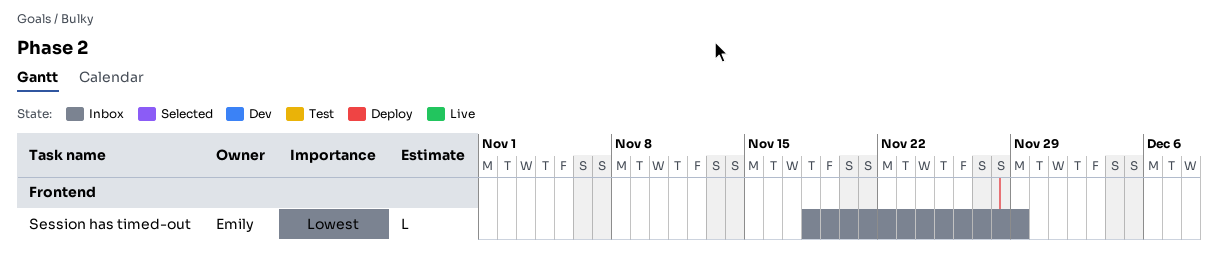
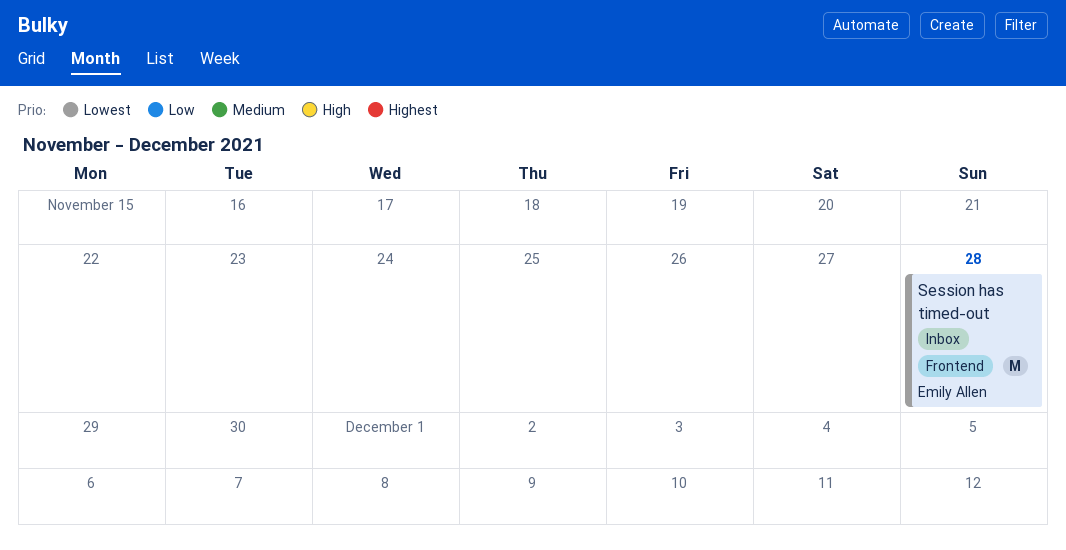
Session has timed-out, estimate: L -> M
Session has timed-out, due: Nov 29 -> Nov 28

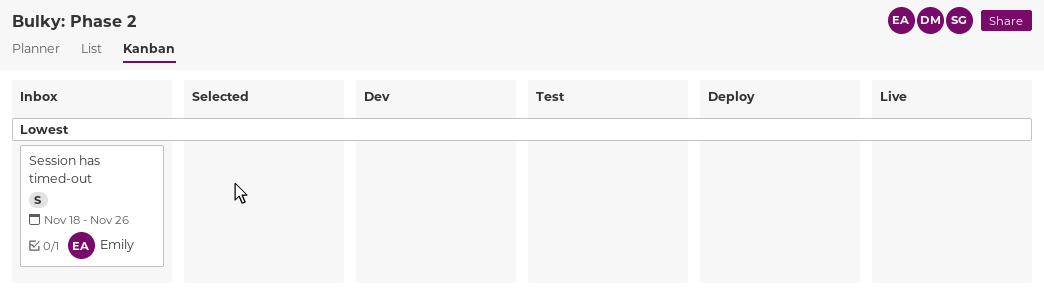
Session has timed-out, estimate: M -> S
Session has timed-out, due: Nov 28 -> Nov 26

